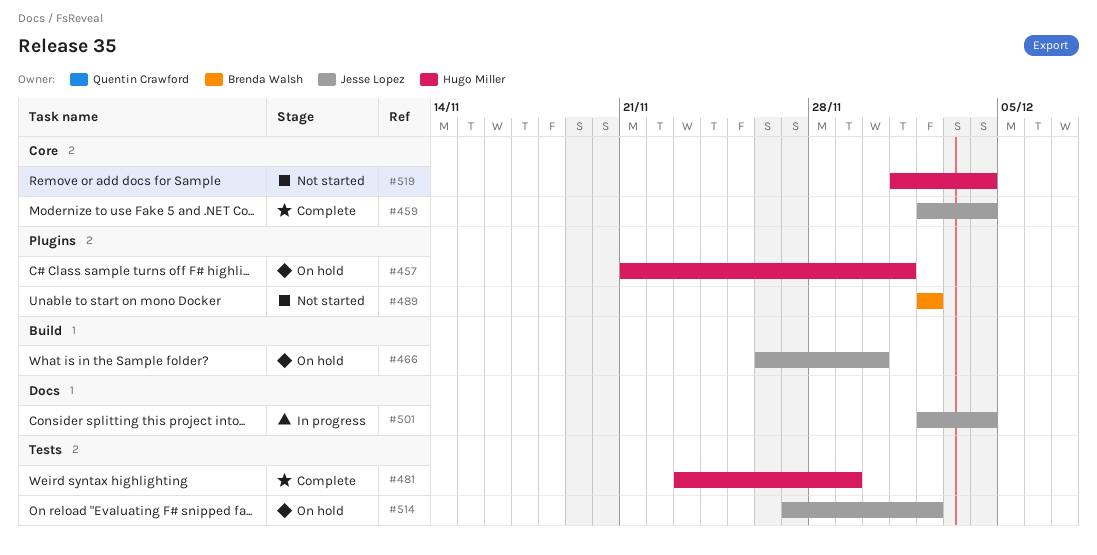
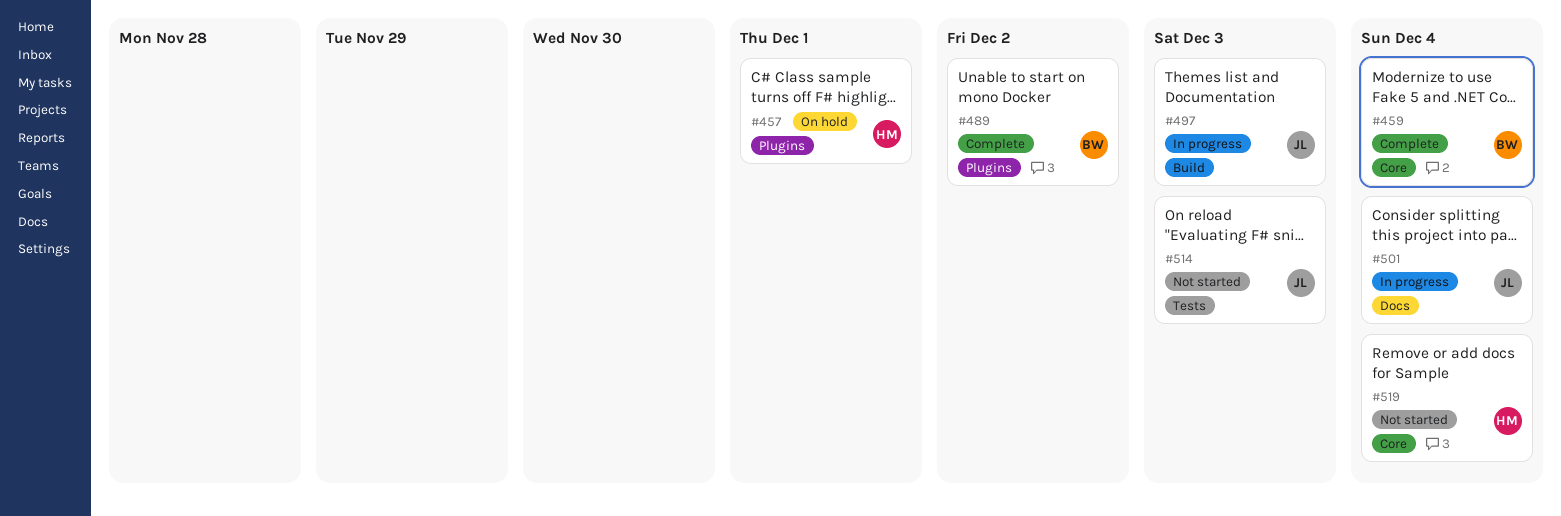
#459, owner: Jesse Lopez -> Brenda Walsh
#466: present -> none
#481: present -> none
#489, status: Not started -> Complete
#497: none -> present
#514, status: On hold -> Not started
#514, due: Dec 2 -> Dec 3

